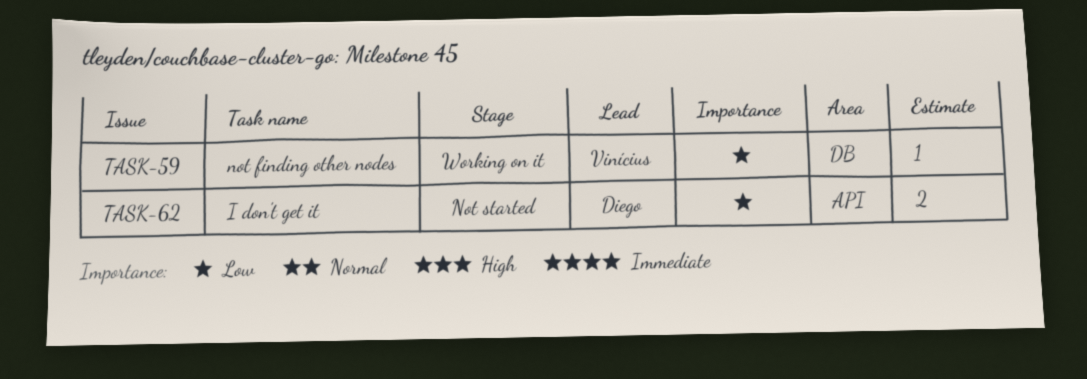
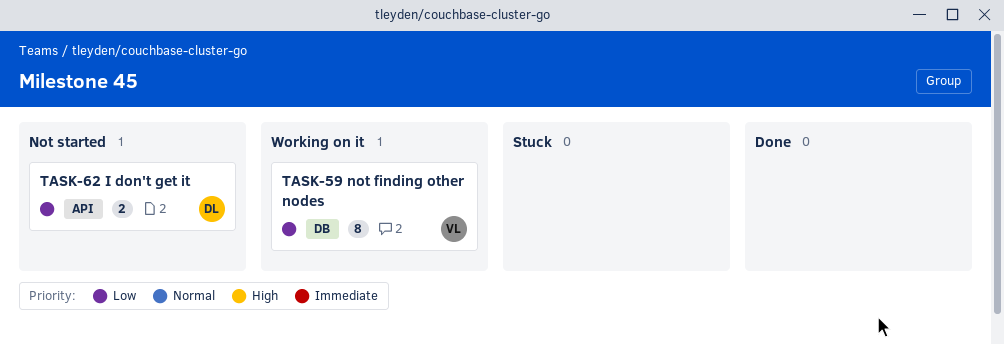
TASK-59, estimate: 1 -> 8

